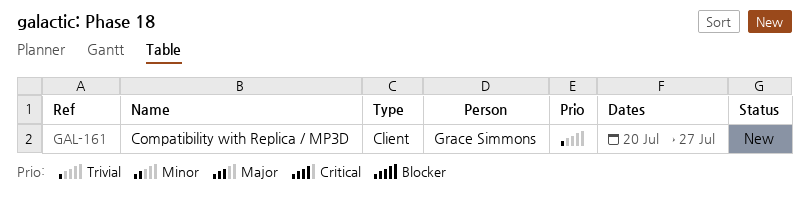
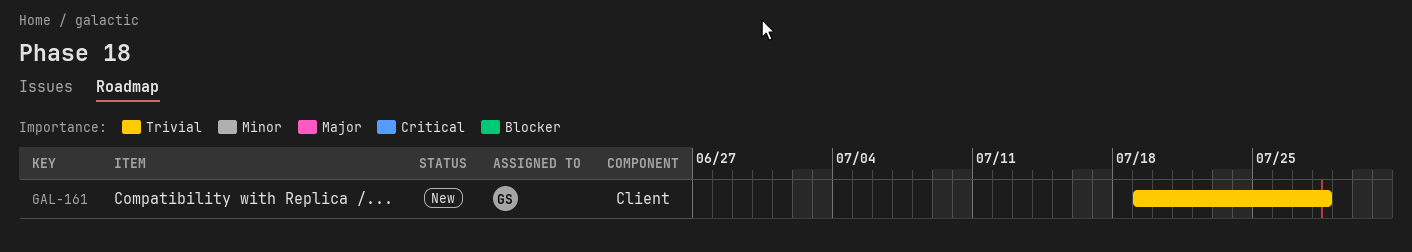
GAL-161, start: Jul 20 -> Jul 19
GAL-161, due: Jul 27 -> Jul 28

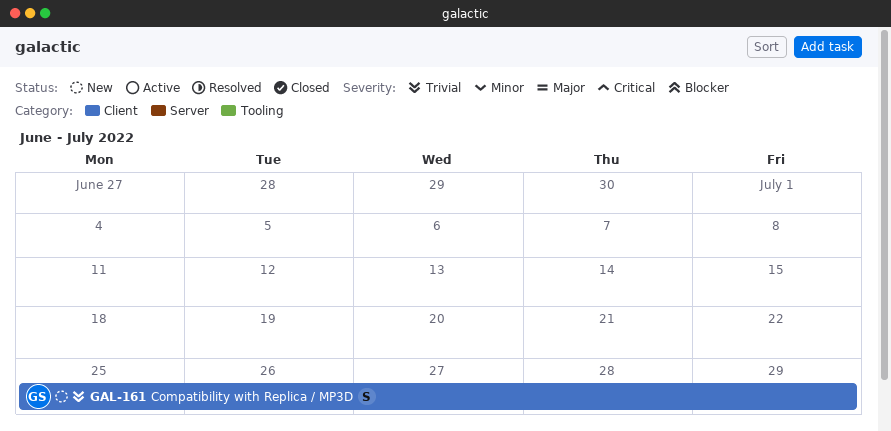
GAL-161, start: Jul 19 -> Jul 25
GAL-161, due: Jul 28 -> Jul 29

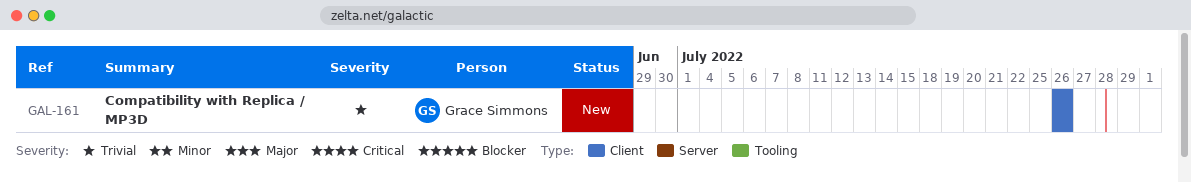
GAL-161, start: Jul 25 -> Jul 26
GAL-161, due: Jul 29 -> Jul 26

